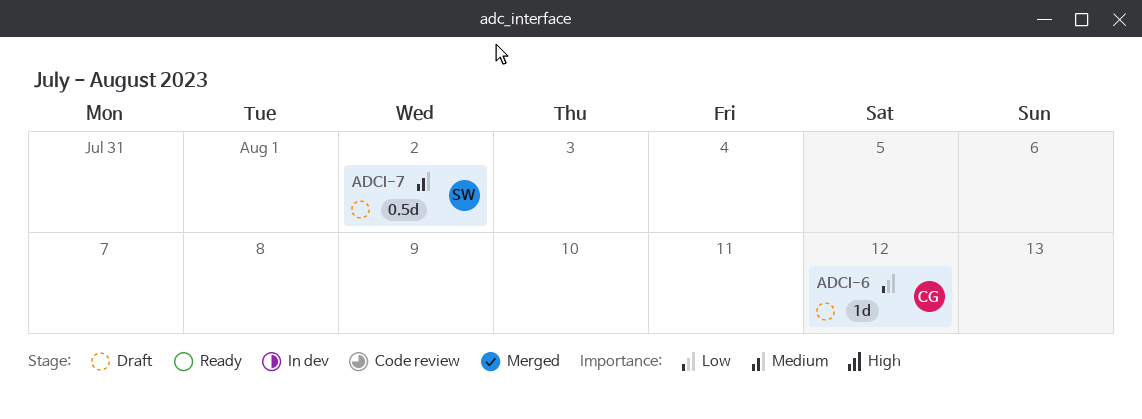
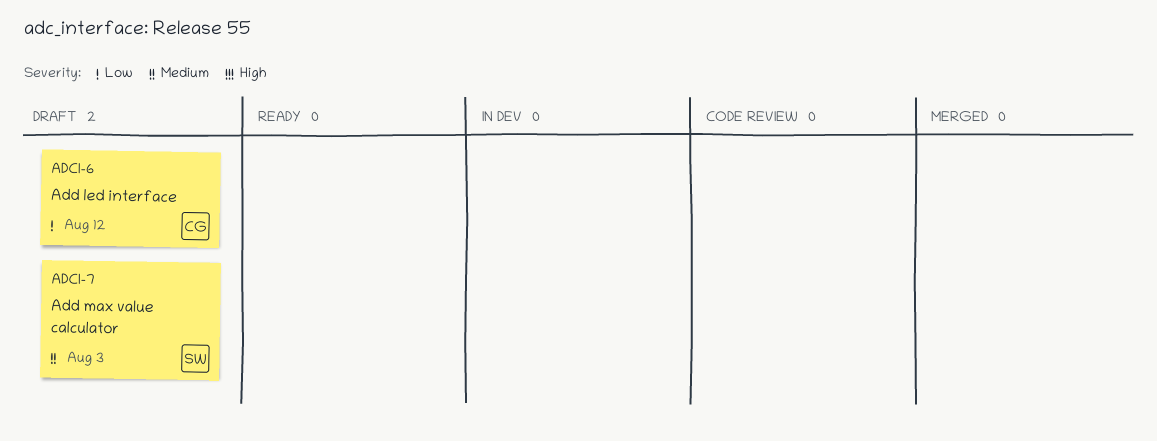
ADCI-7, due: Aug 2 -> Aug 3

